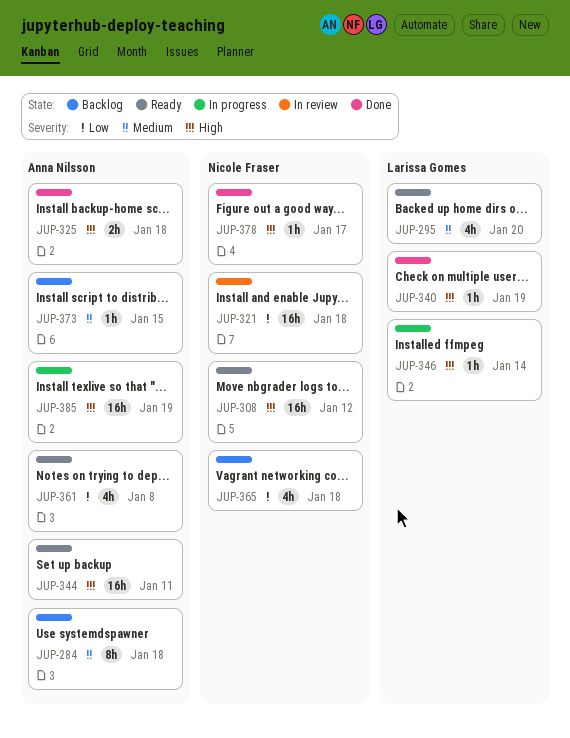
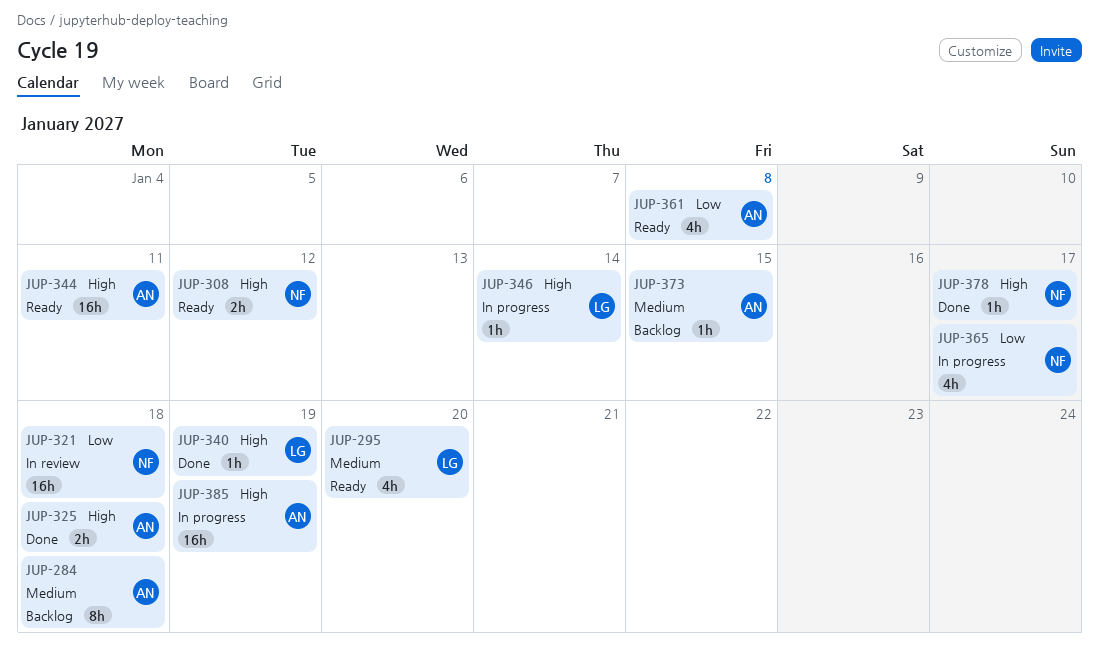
JUP-308, estimate: 16h -> 2h
JUP-365, status: Backlog -> In progress
JUP-365, due: Jan 18 -> Jan 17

